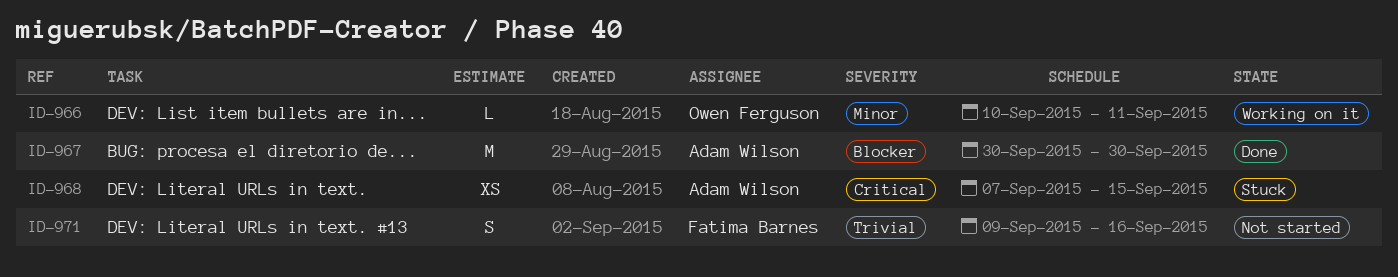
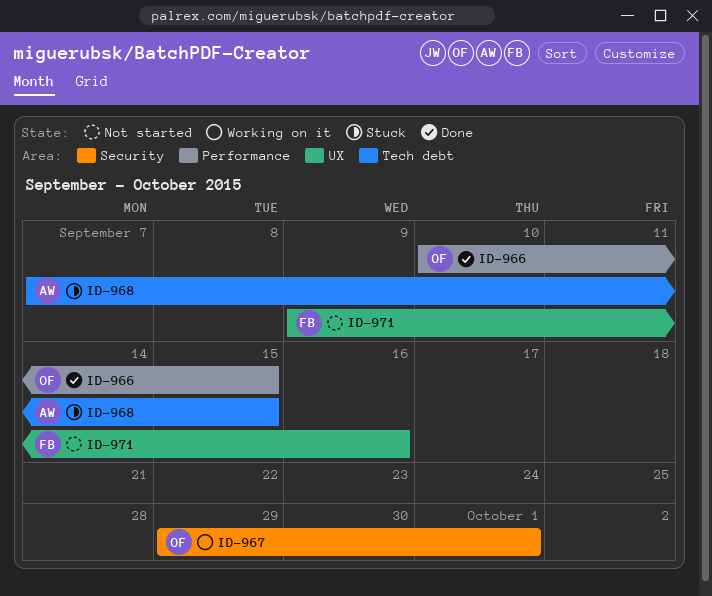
ID-966, status: Working on it -> Done
ID-966, due: Sep 11 -> Sep 15
ID-967, status: Done -> Working on it
ID-967, owner: Adam Wilson -> Owen Ferguson
ID-967, start: Sep 30 -> Sep 29
ID-967, due: Sep 30 -> Oct 1

